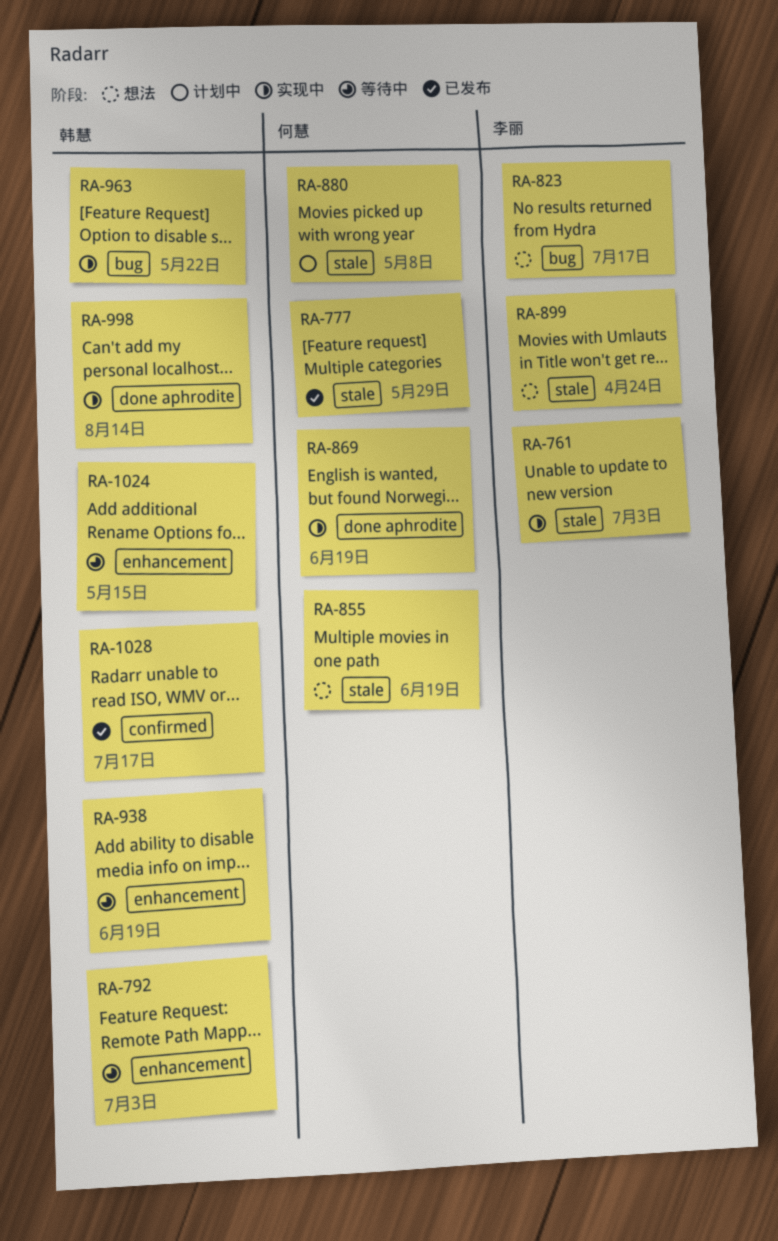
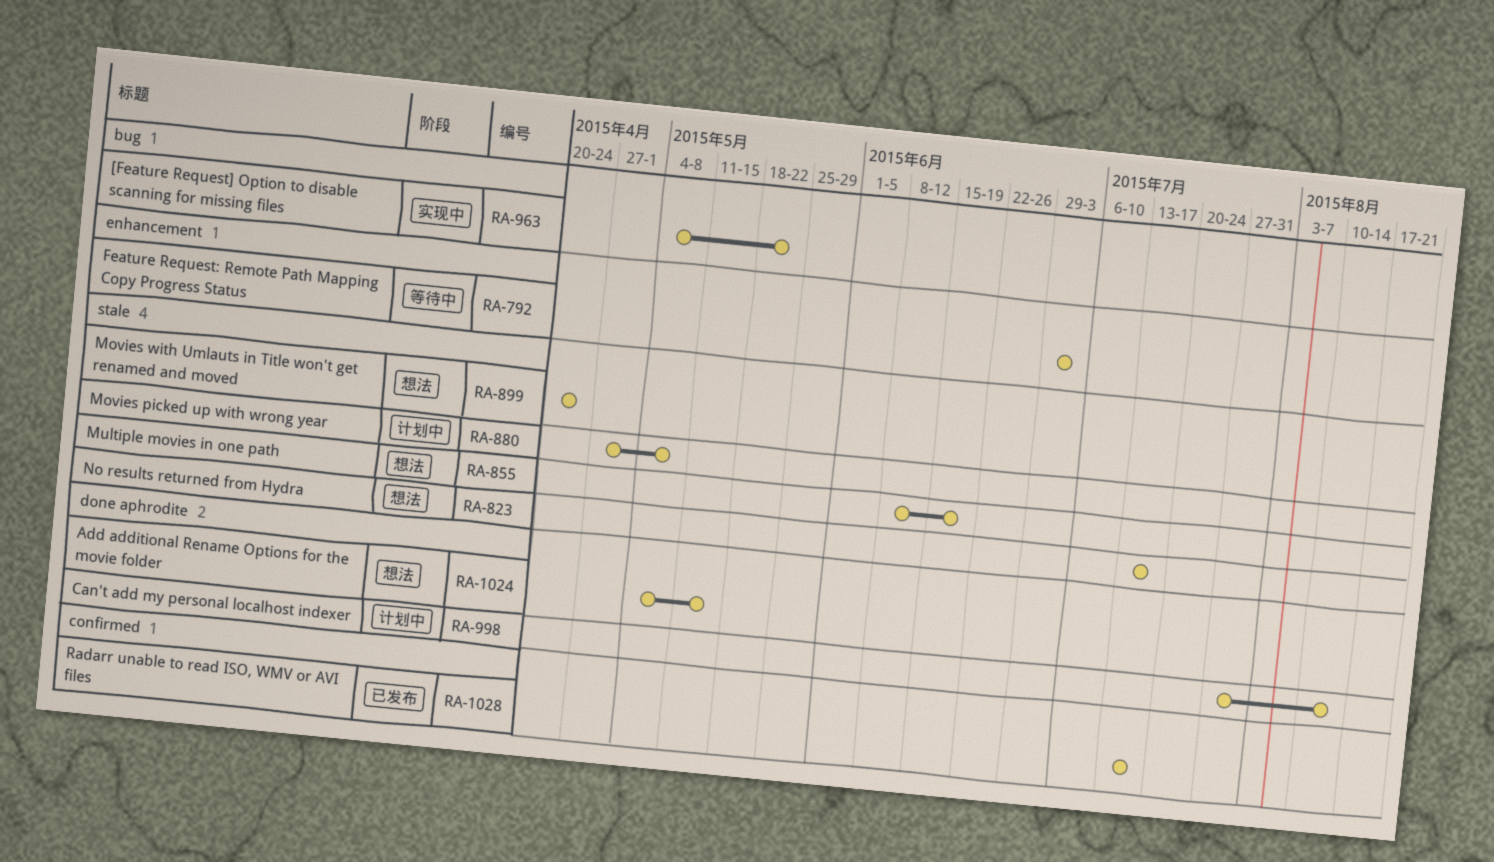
RA-761: present -> none
RA-777: present -> none
RA-823, label: bug -> stale
RA-869: present -> none
RA-938: present -> none
RA-998, status: 实现中 -> 计划中
RA-1024, status: 等待中 -> 想法
RA-1024, label: enhancement -> done aphrodite

